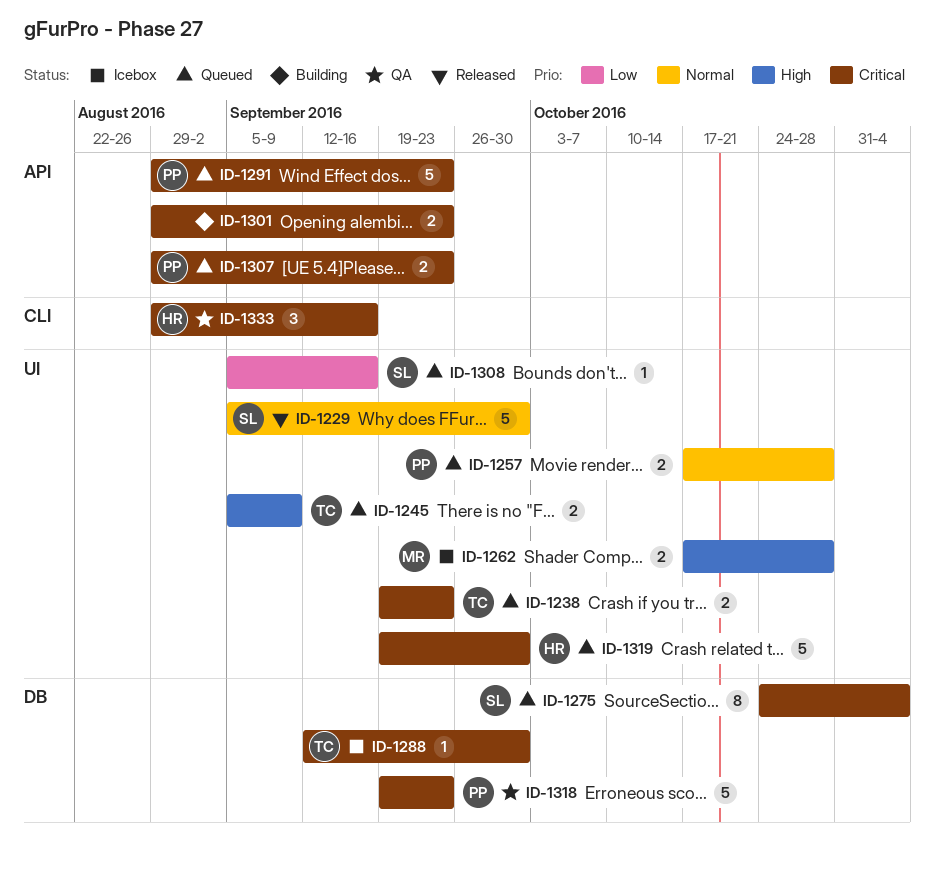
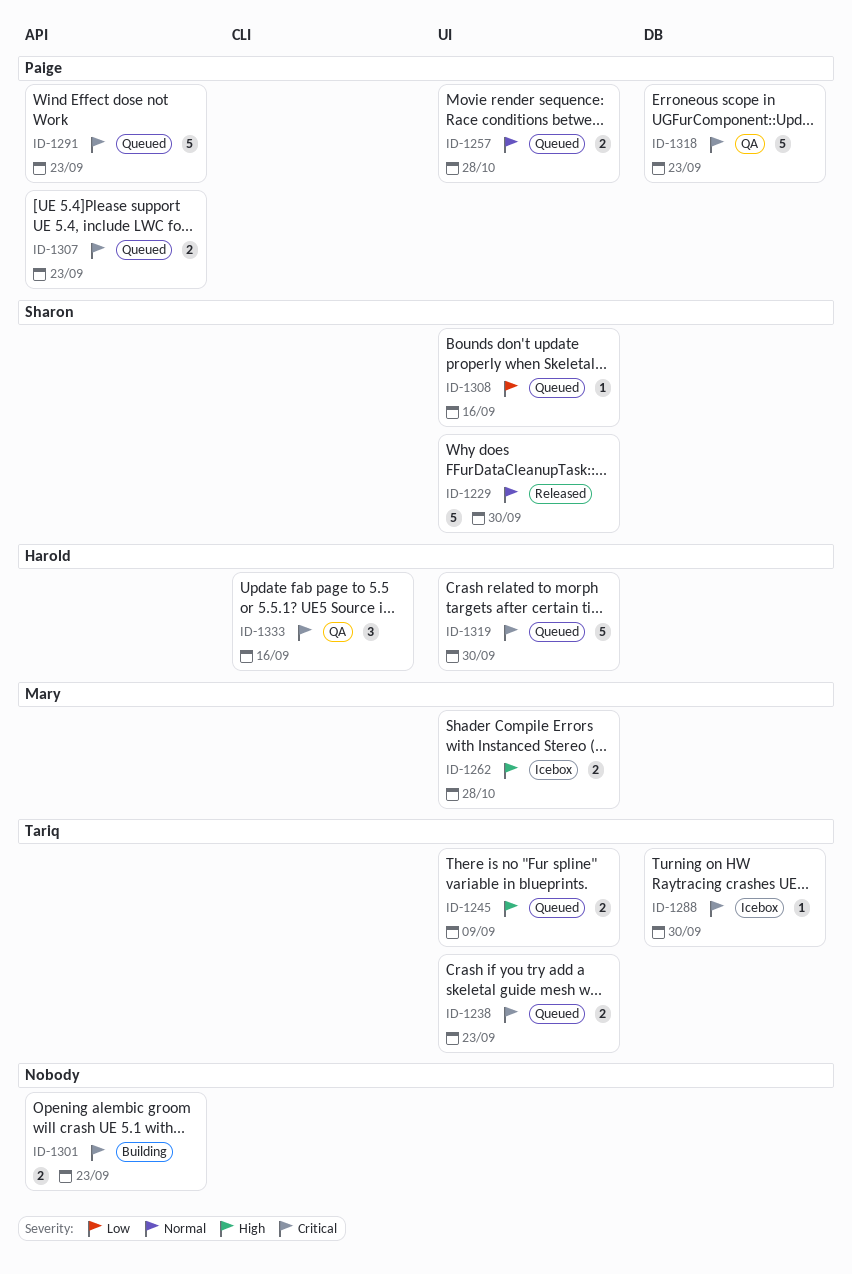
ID-1275: present -> none

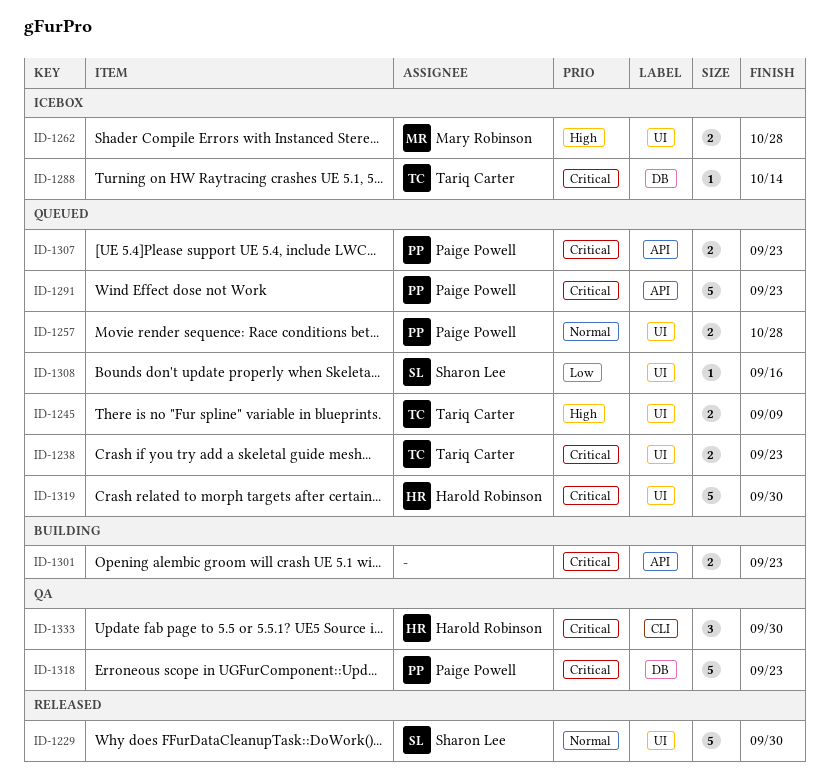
ID-1288, due: Sep 30 -> Oct 14
ID-1333, due: Sep 16 -> Sep 30

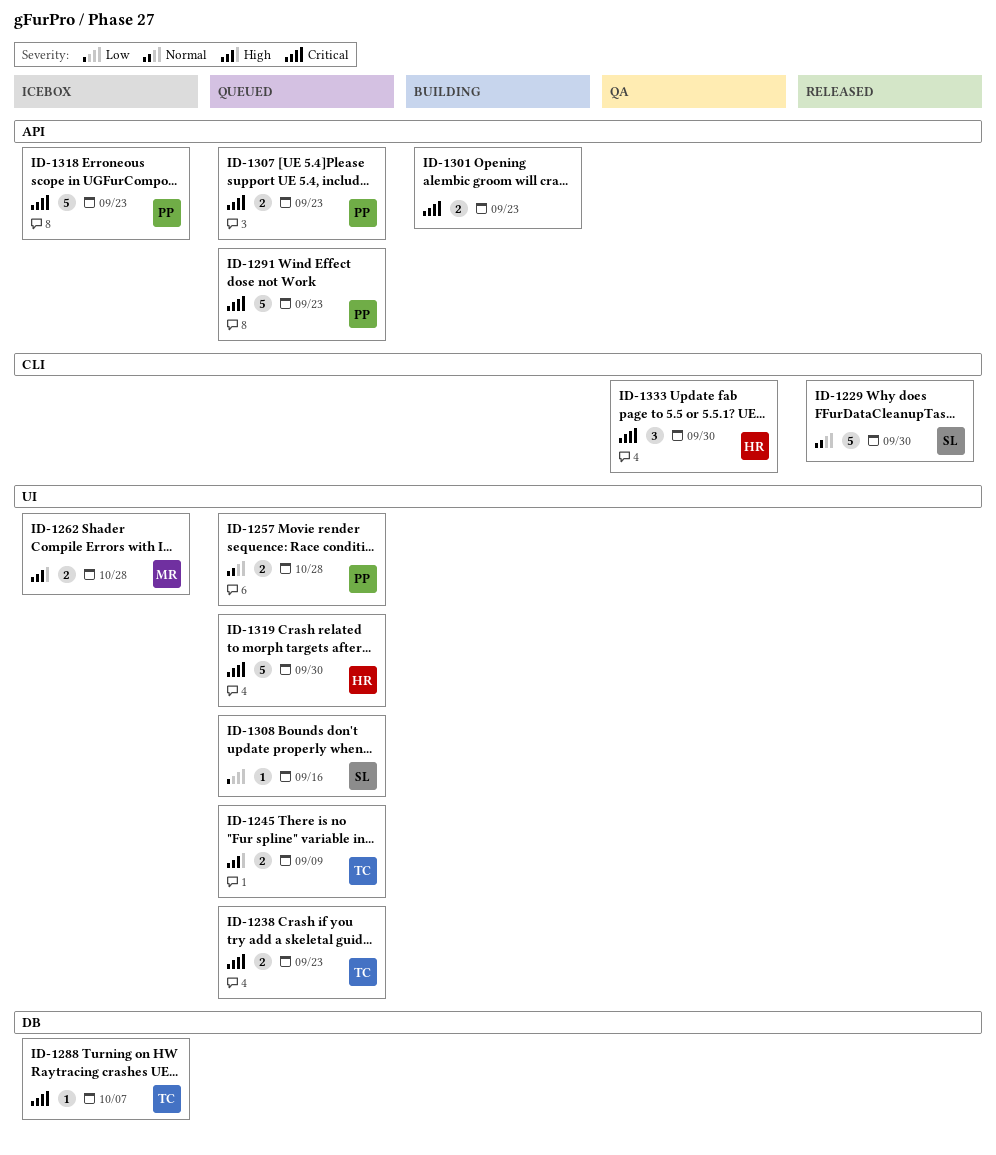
ID-1229, label: UI -> CLI
ID-1288, due: Oct 14 -> Oct 7
ID-1318, status: QA -> Icebox
ID-1318, label: DB -> API

